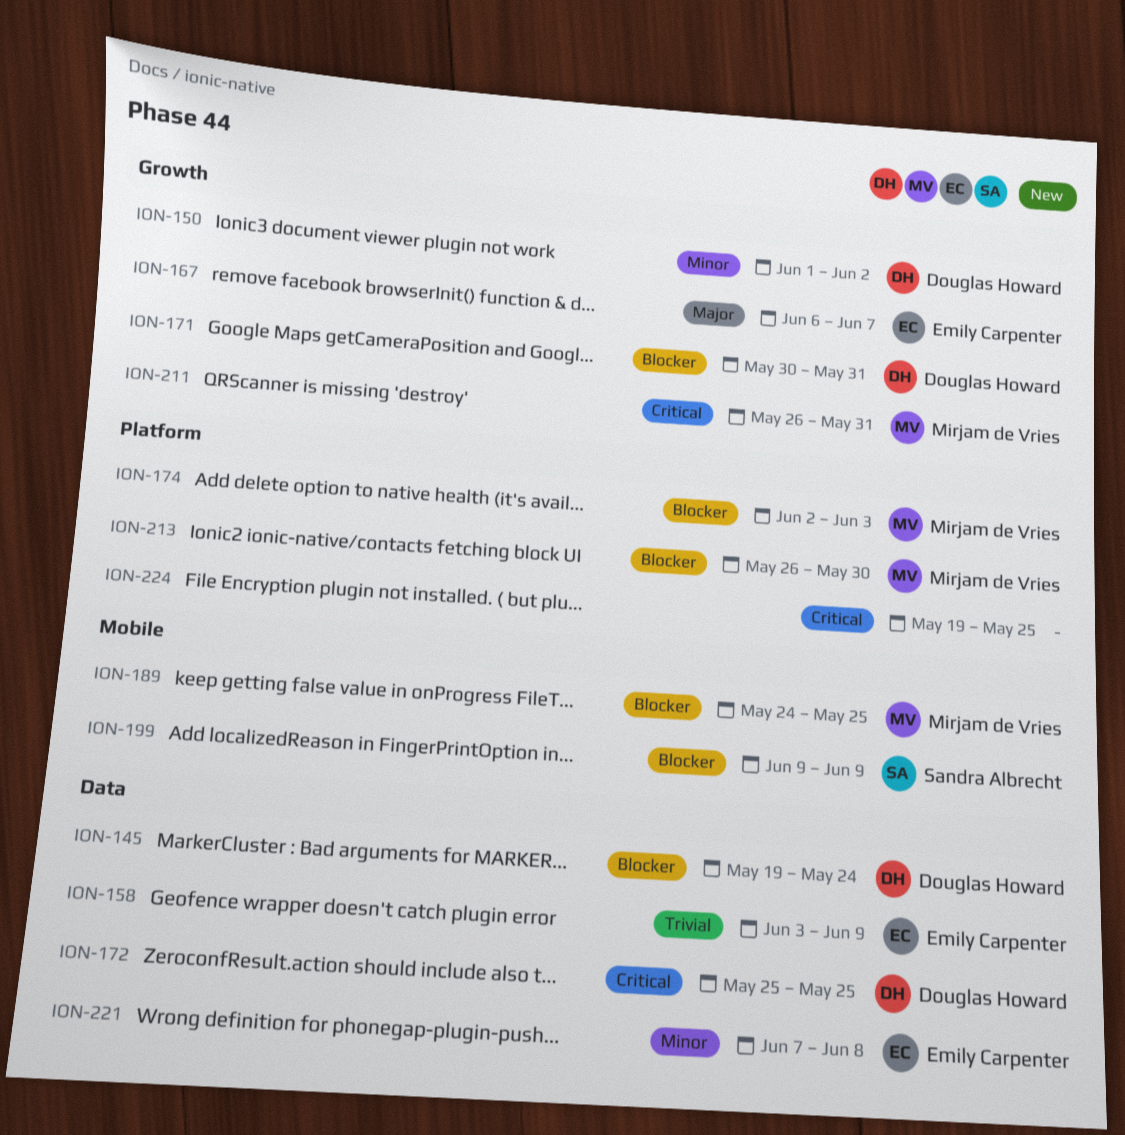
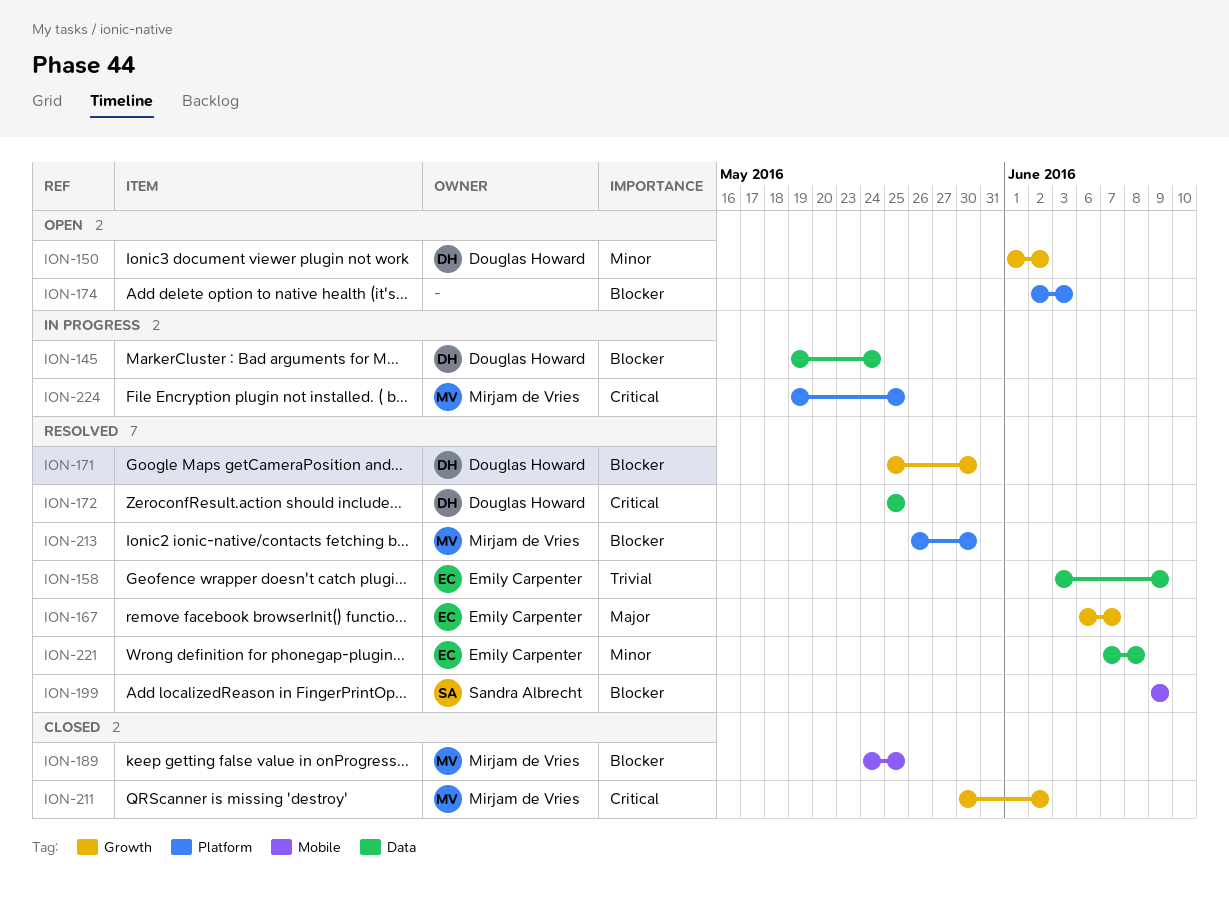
ION-171, start: May 30 -> May 25
ION-171, due: May 31 -> May 30
ION-174, owner: Mirjam de Vries -> none
ION-211, start: May 26 -> May 30
ION-211, due: May 31 -> Jun 2
ION-224, owner: none -> Mirjam de Vries

